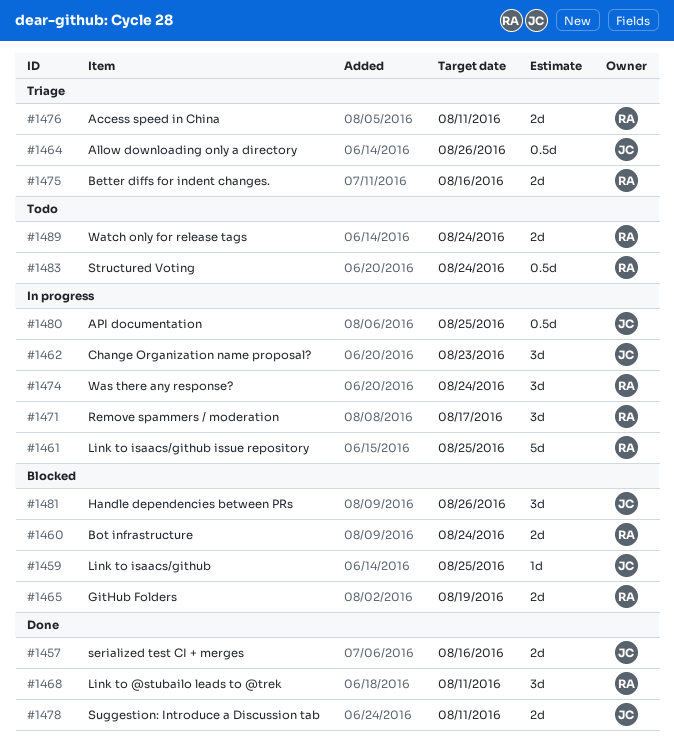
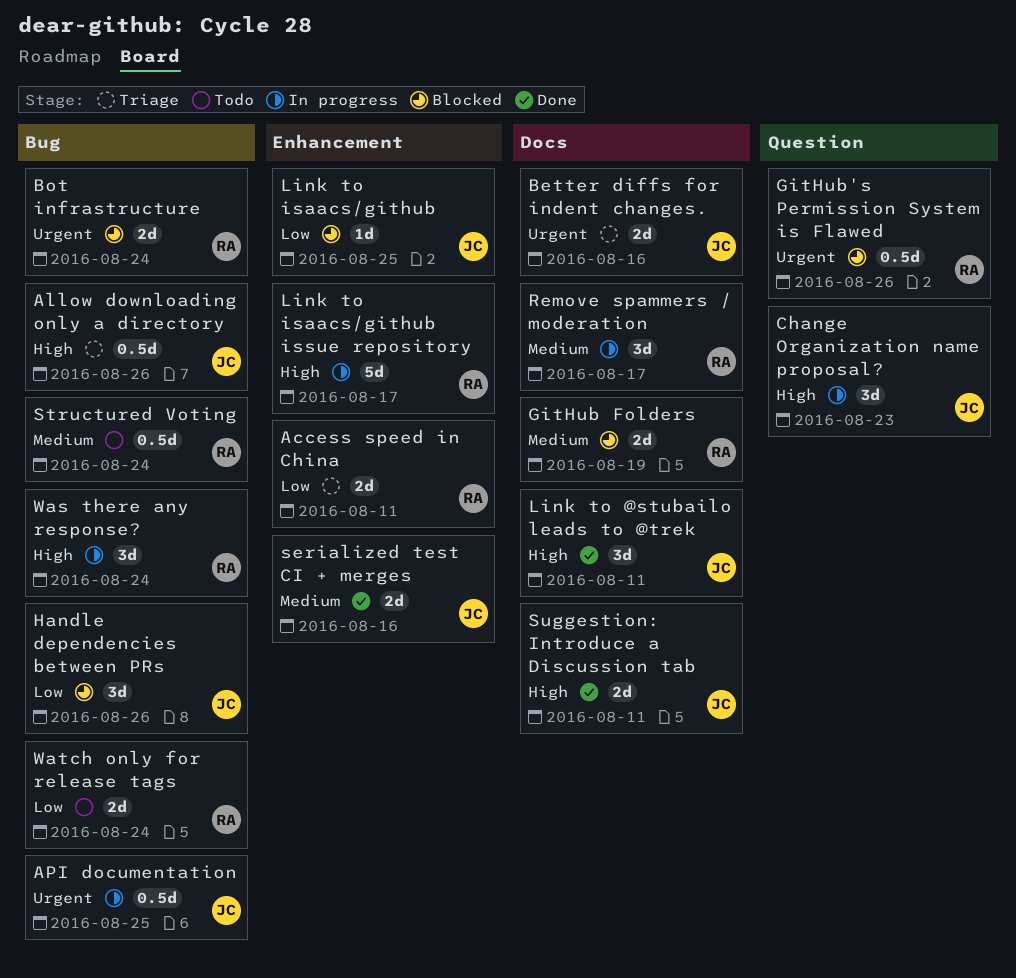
Better diffs for indent changes., owner: RA -> JC
GitHub's Permission System is Flawed: none -> present
Link to @stubailo leads to @trek, owner: RA -> JC
Link to isaacs/github issue repository, due: Aug 25 -> Aug 17

